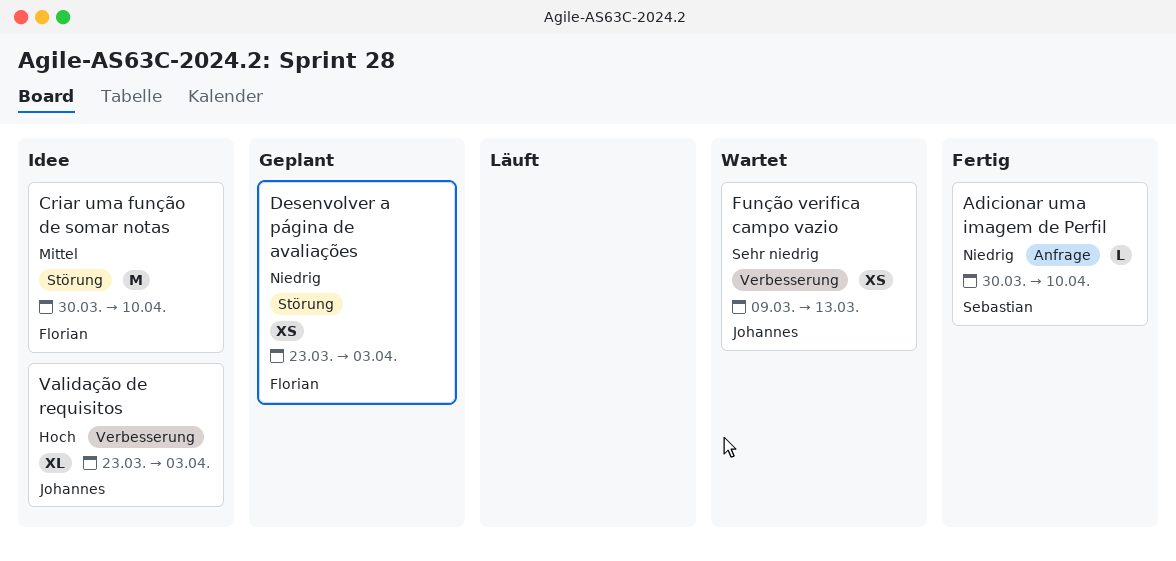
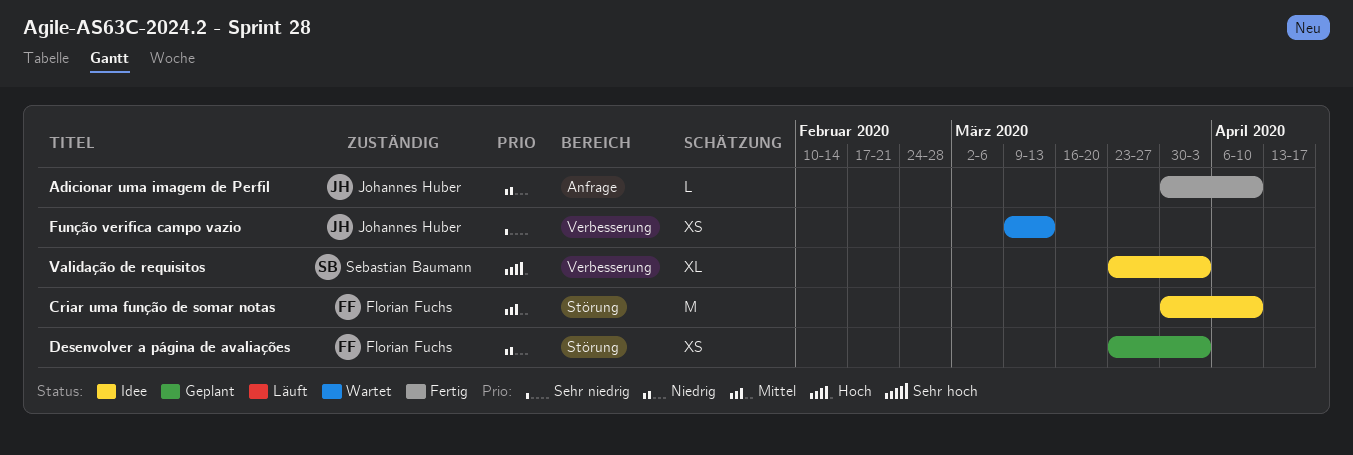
Adicionar uma imagem de Perfil, owner: Sebastian Baumann -> Johannes Huber
Validação de requisitos, owner: Johannes Huber -> Sebastian Baumann

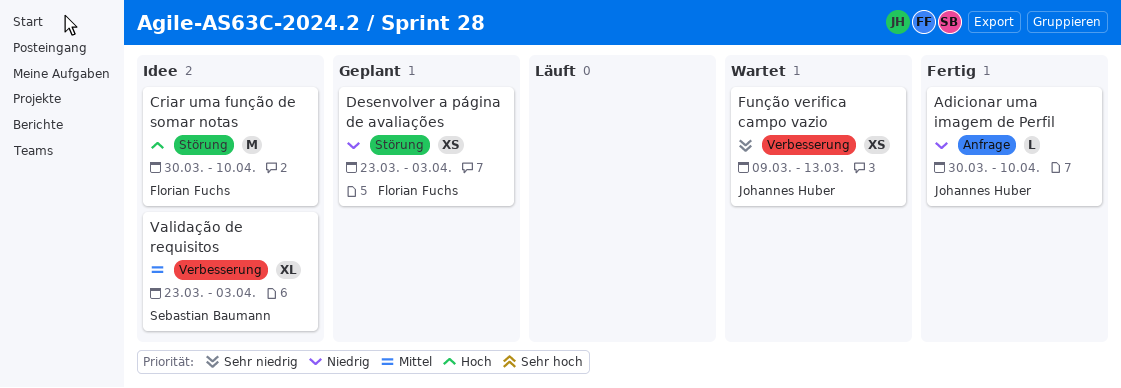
Criar uma função de somar notas, priority: Mittel -> Hoch
Validação de requisitos, priority: Hoch -> Mittel

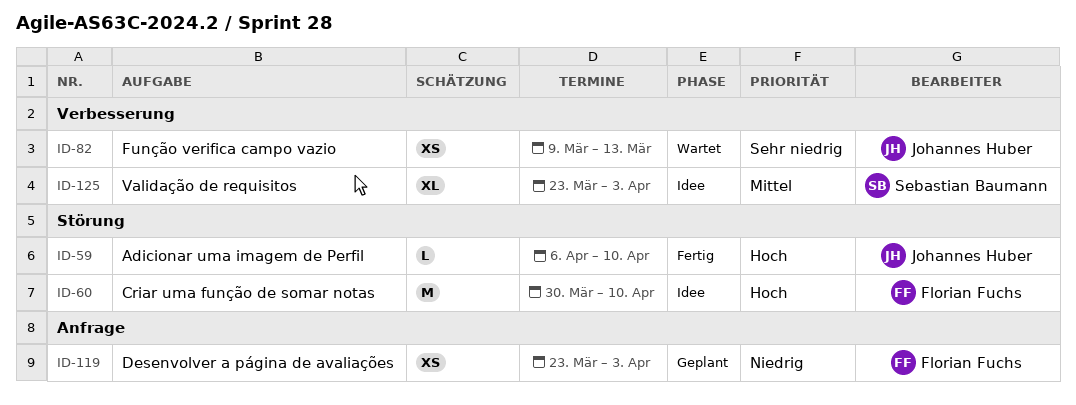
Adicionar uma imagem de Perfil, priority: Niedrig -> Hoch
Adicionar uma imagem de Perfil, label: Anfrage -> Störung
Adicionar uma imagem de Perfil, start: Mar 30 -> Apr 6
Desenvolver a página de avaliações, label: Störung -> Anfrage

